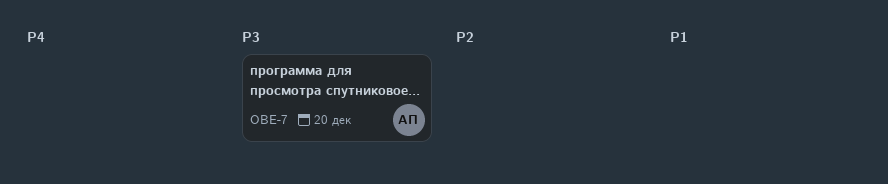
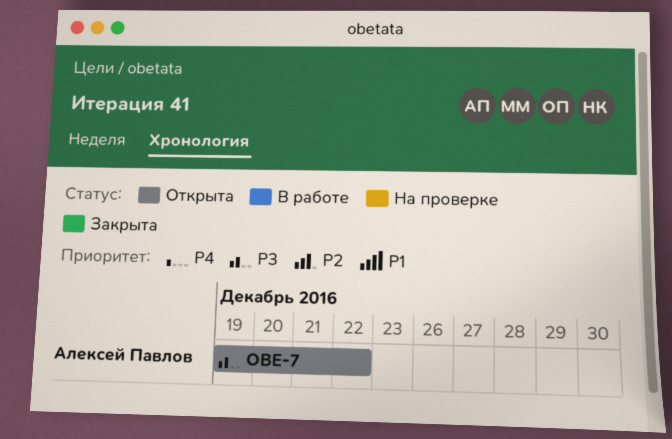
OBE-7, due: Dec 20 -> Dec 22

